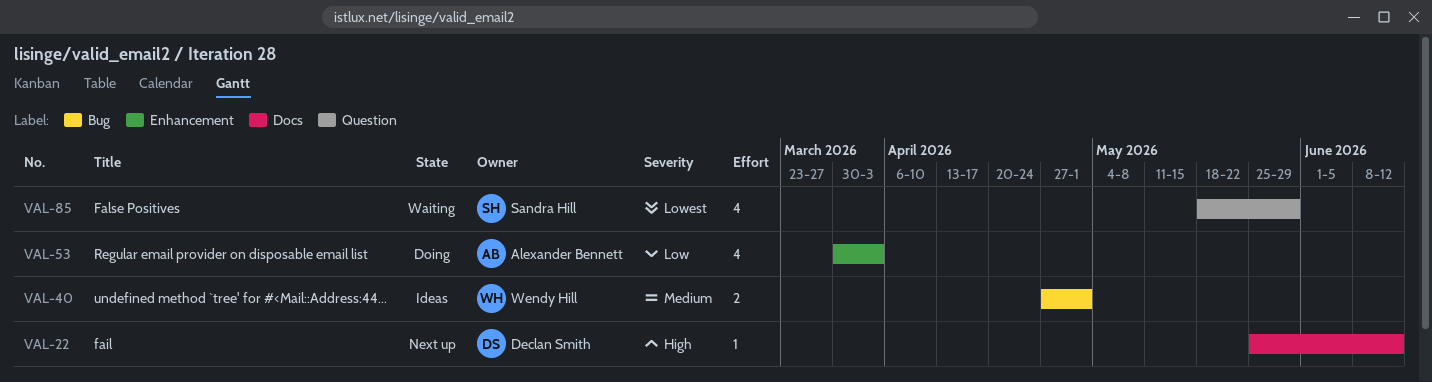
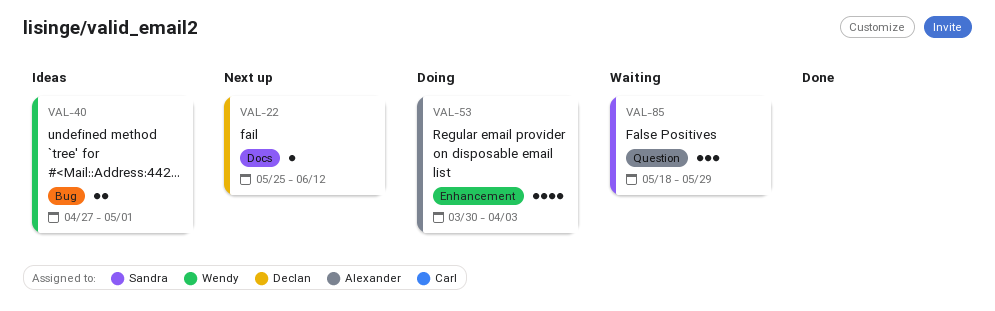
VAL-85, estimate: 4 -> 3

